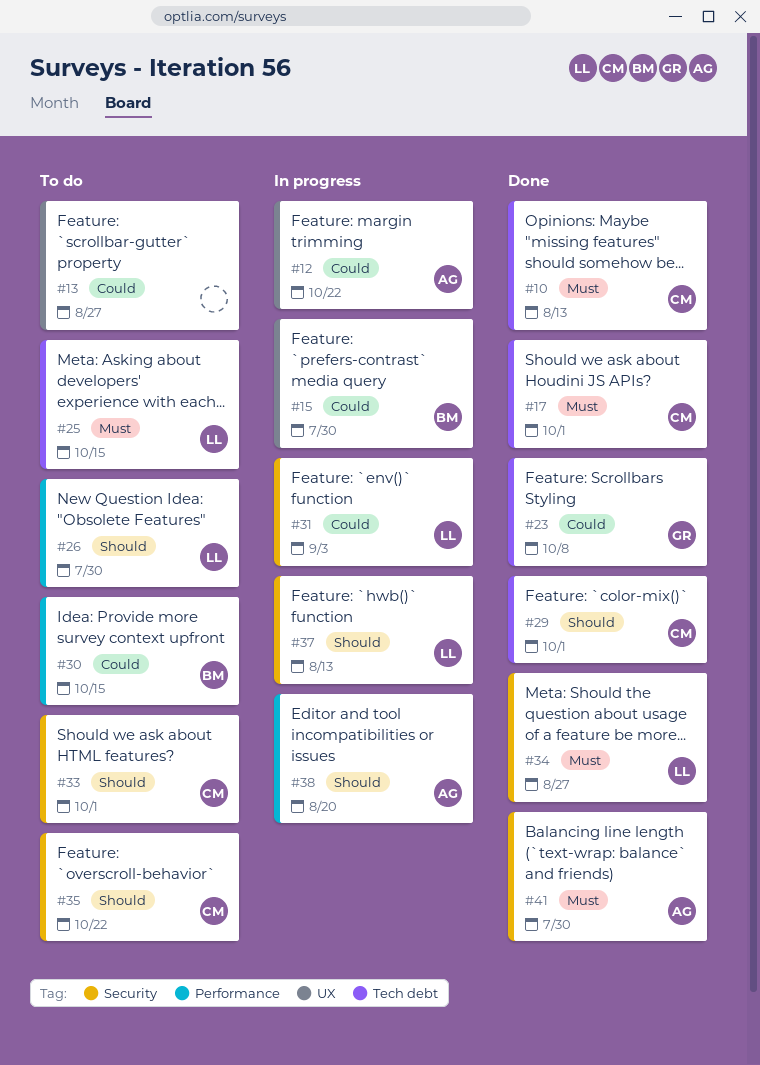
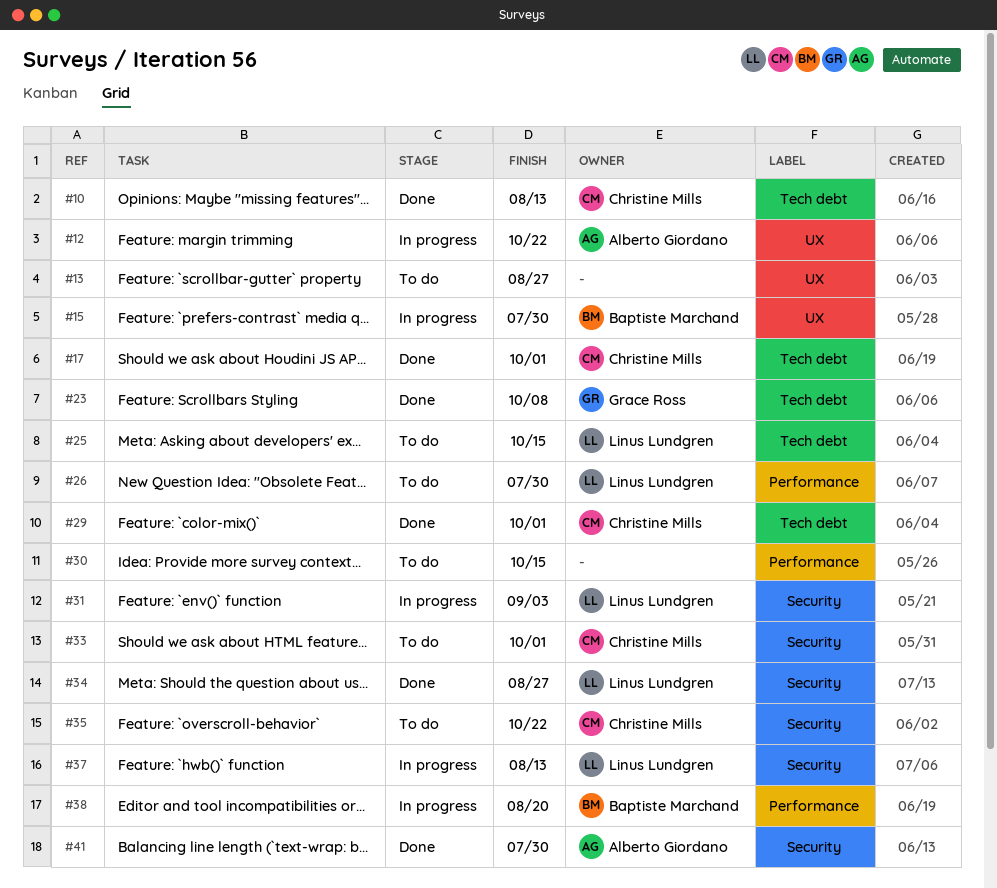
#30, owner: Baptiste Marchand -> none
#38, owner: Alberto Giordano -> Baptiste Marchand

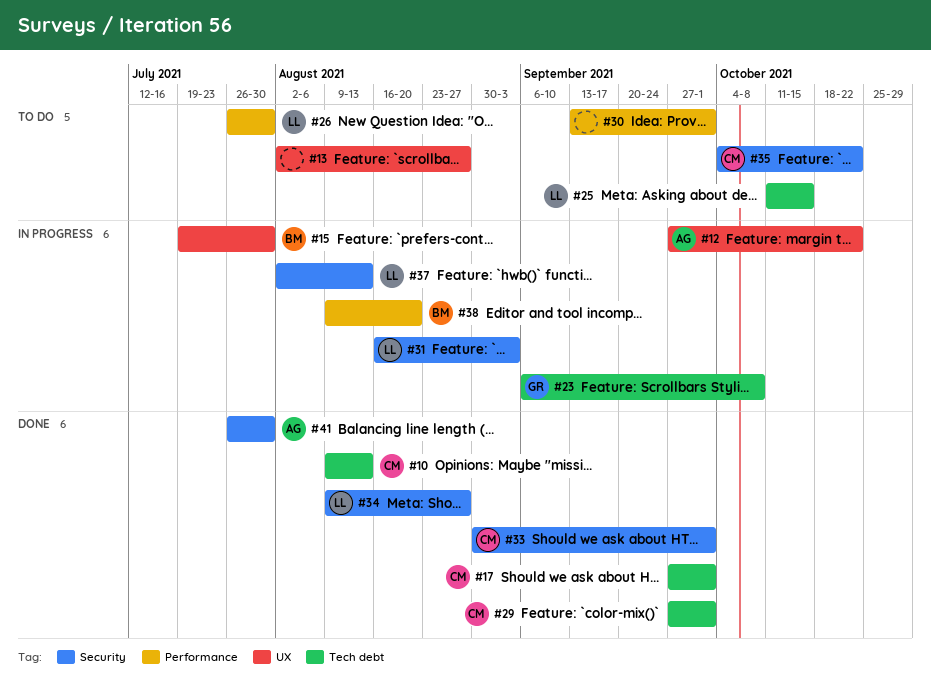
#23, status: Done -> In progress
#30, due: Oct 15 -> Oct 1
#33, status: To do -> Done

